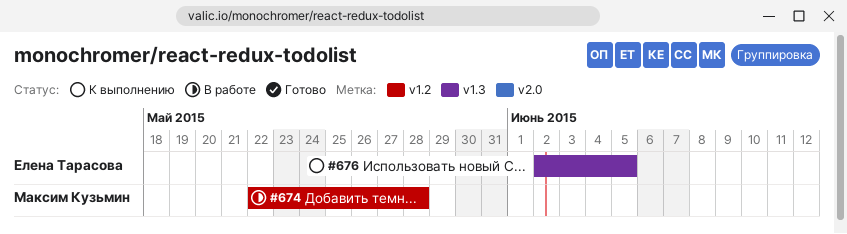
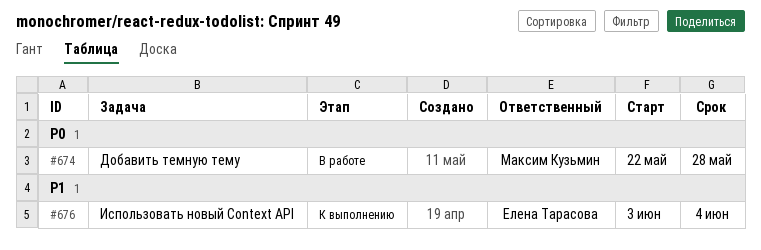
#676, start: Jun 2 -> Jun 3
#676, due: Jun 5 -> Jun 4

